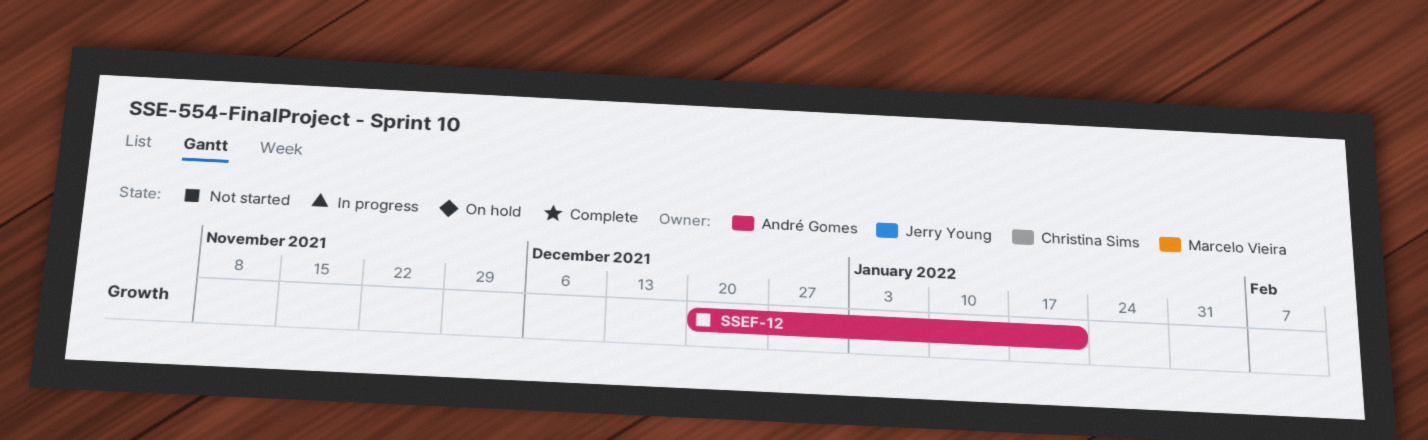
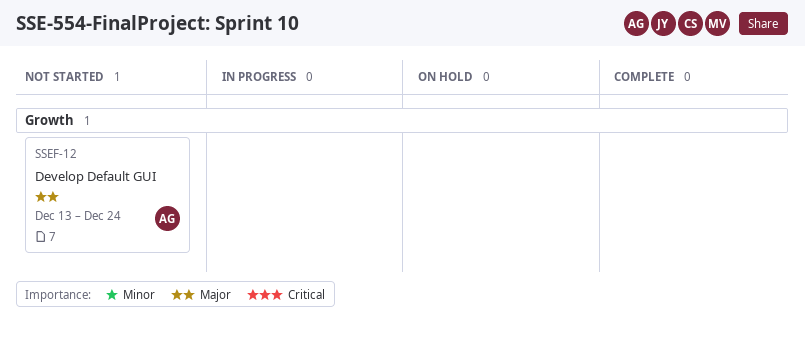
SSEF-12, start: Dec 20 -> Dec 13
SSEF-12, due: Jan 21 -> Dec 24

